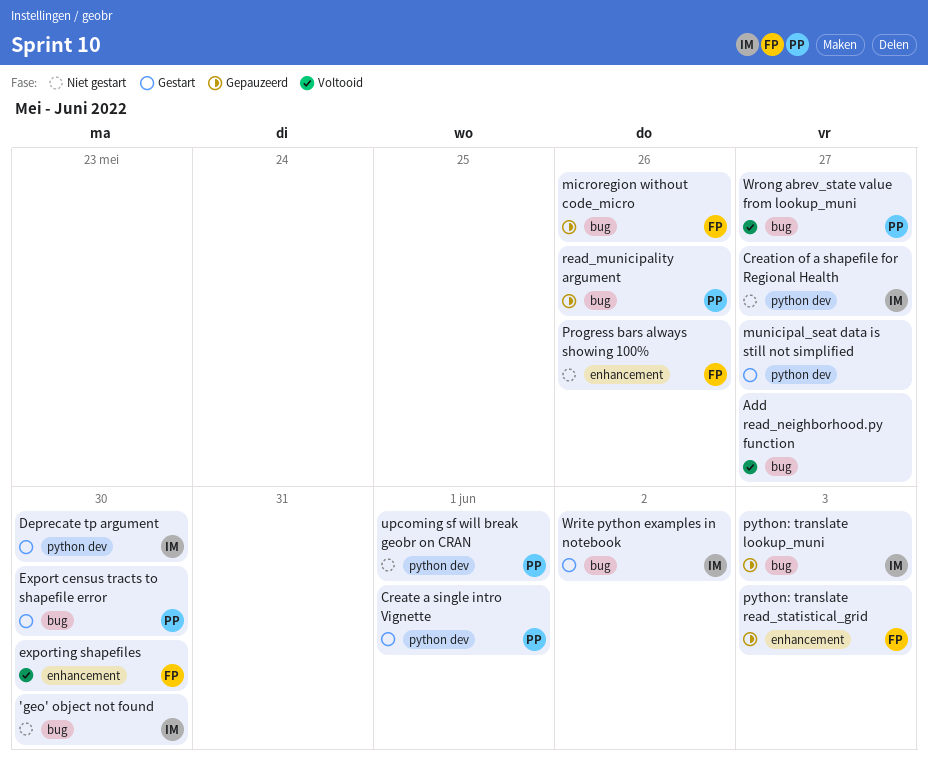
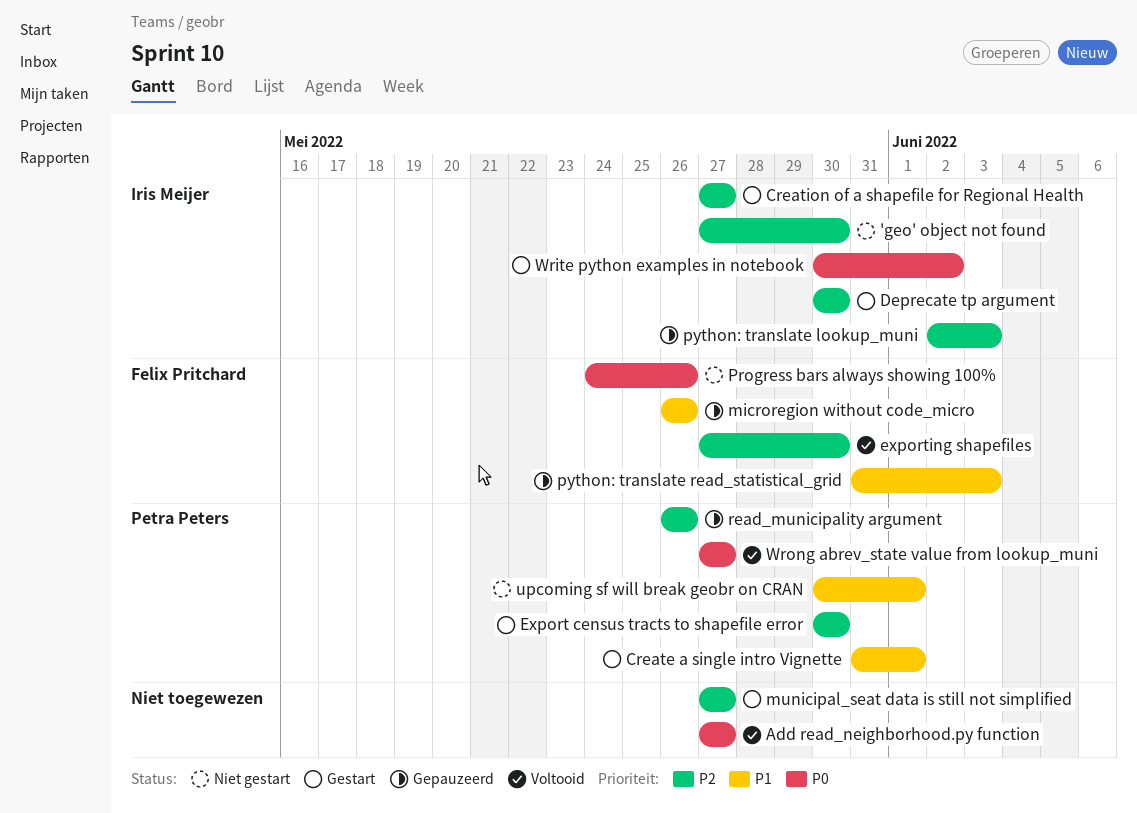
Creation of a shapefile for Regional Health, status: Niet gestart -> Gestart

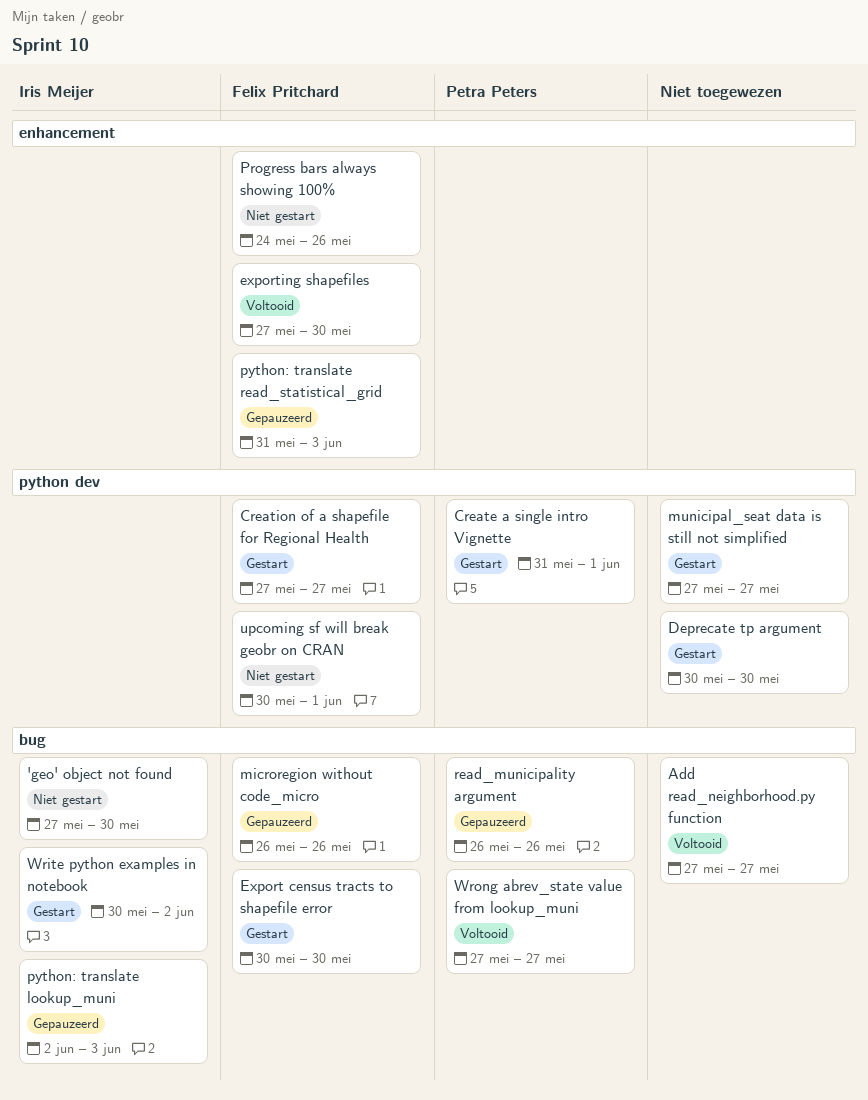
Creation of a shapefile for Regional Health, owner: Iris Meijer -> Felix Pritchard
Deprecate tp argument, owner: Iris Meijer -> none
Export census tracts to shapefile error, owner: Petra Peters -> Felix Pritchard
upcoming sf will break geobr on CRAN, owner: Petra Peters -> Felix Pritchard

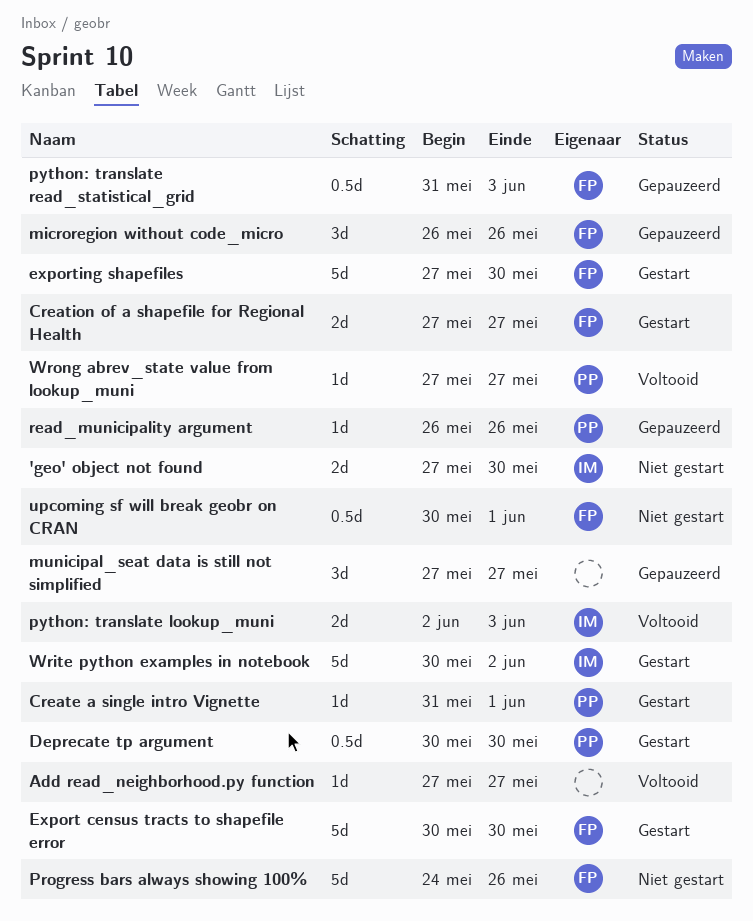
Deprecate tp argument, owner: none -> Petra Peters
exporting shapefiles, status: Voltooid -> Gestart
municipal_seat data is still not simplified, status: Gestart -> Gepauzeerd
python: translate lookup_muni, status: Gepauzeerd -> Voltooid

